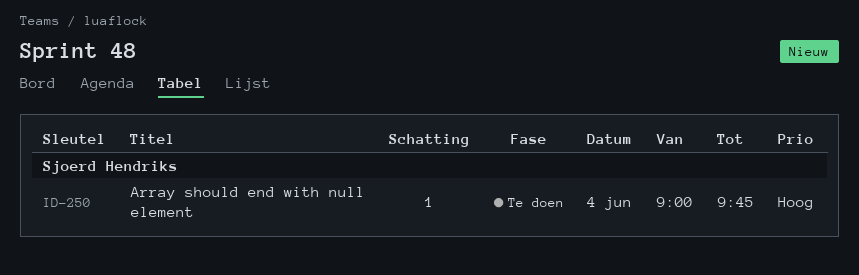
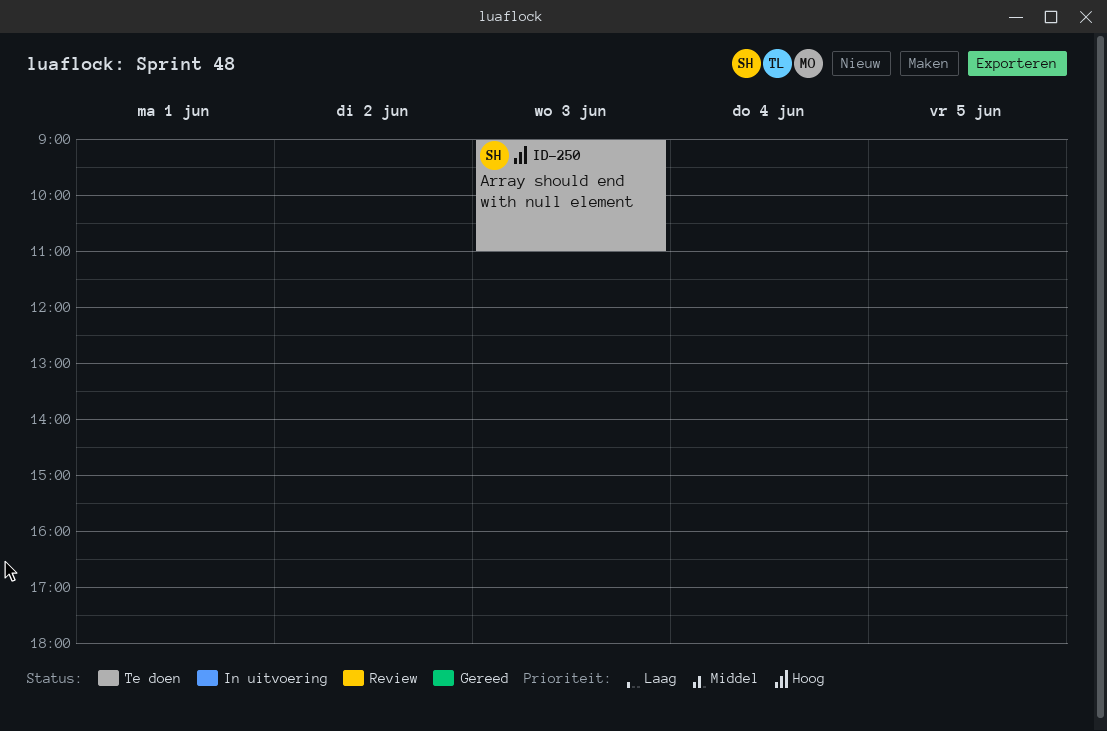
ID-250, day: Jun 4 -> Jun 3
ID-250, ends: 09:45 -> 11:00

